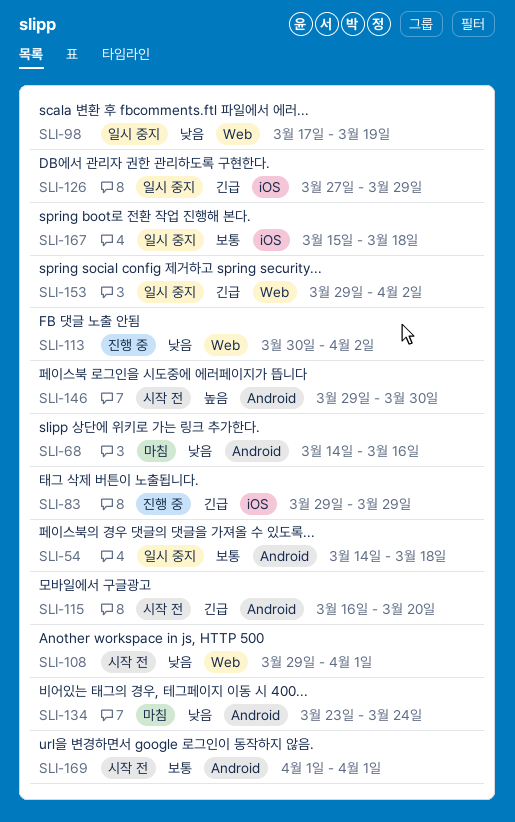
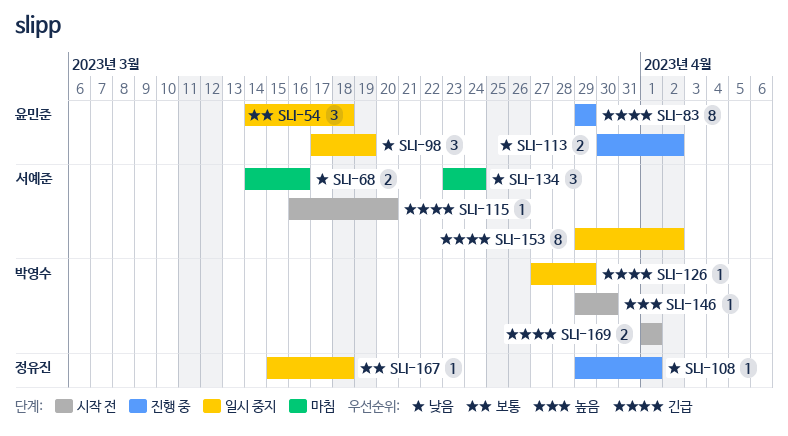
SLI-108, status: 시작 전 -> 진행 중
SLI-169, priority: 보통 -> 긴급

